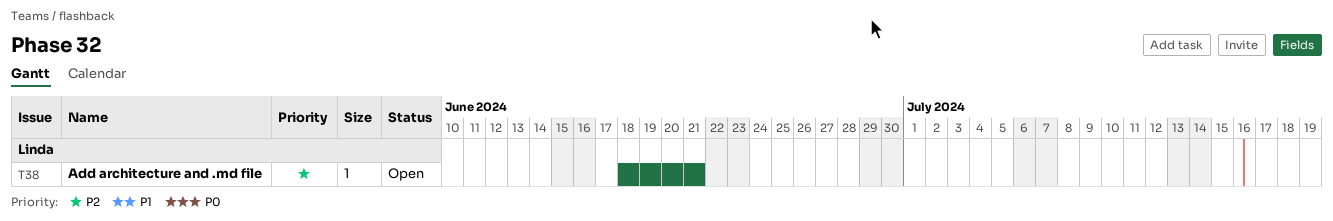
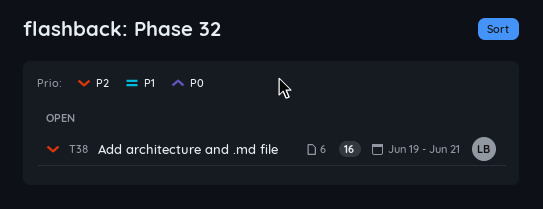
T38, estimate: 1 -> 16
T38, start: Jun 18 -> Jun 19

